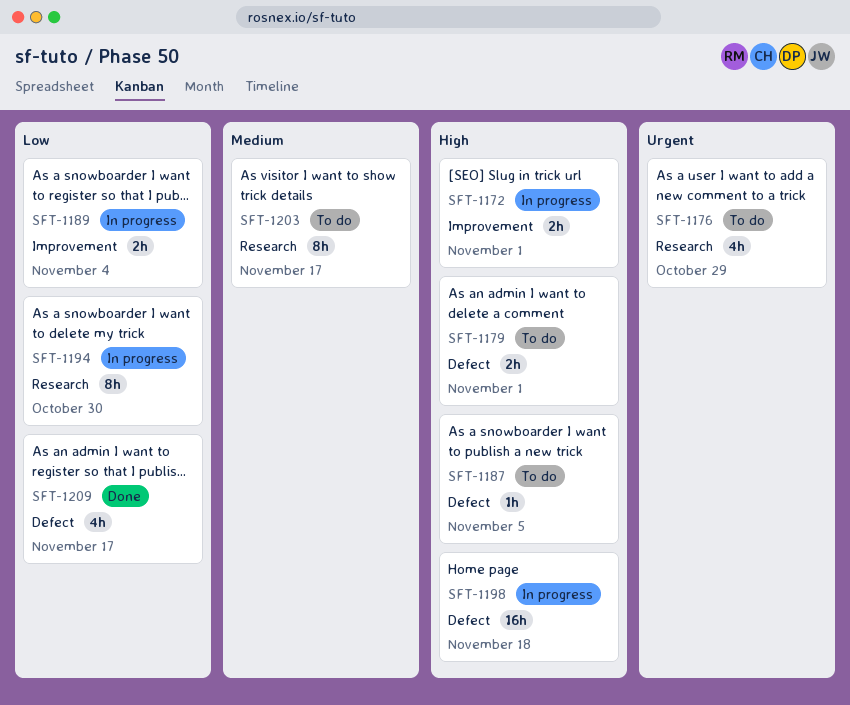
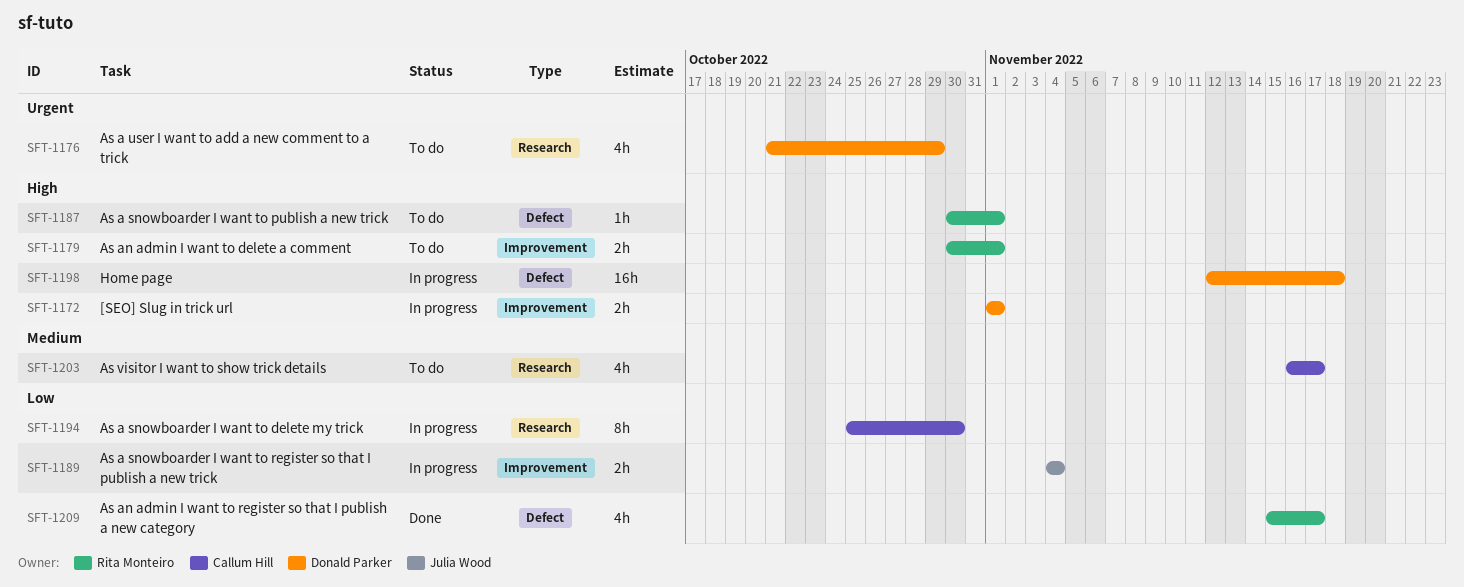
SFT-1179, label: Defect -> Improvement
SFT-1187, due: Nov 5 -> Nov 1
SFT-1203, estimate: 8h -> 4h

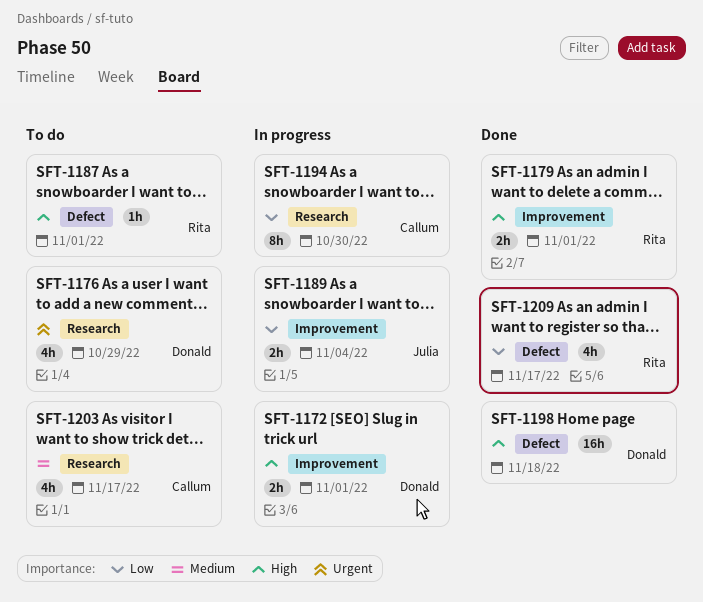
SFT-1179, status: To do -> Done
SFT-1198, status: In progress -> Done

